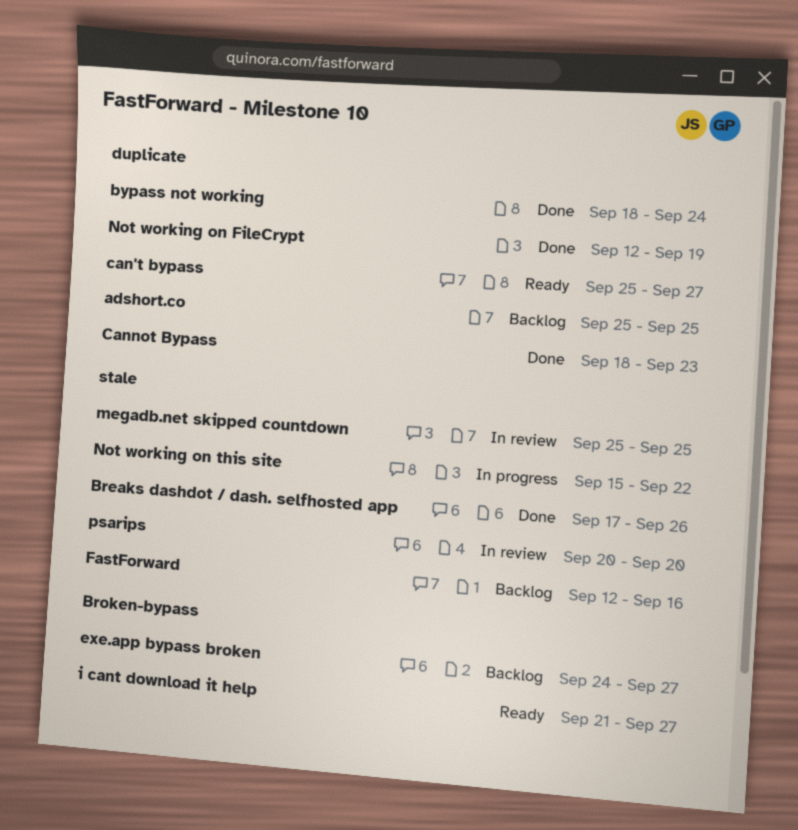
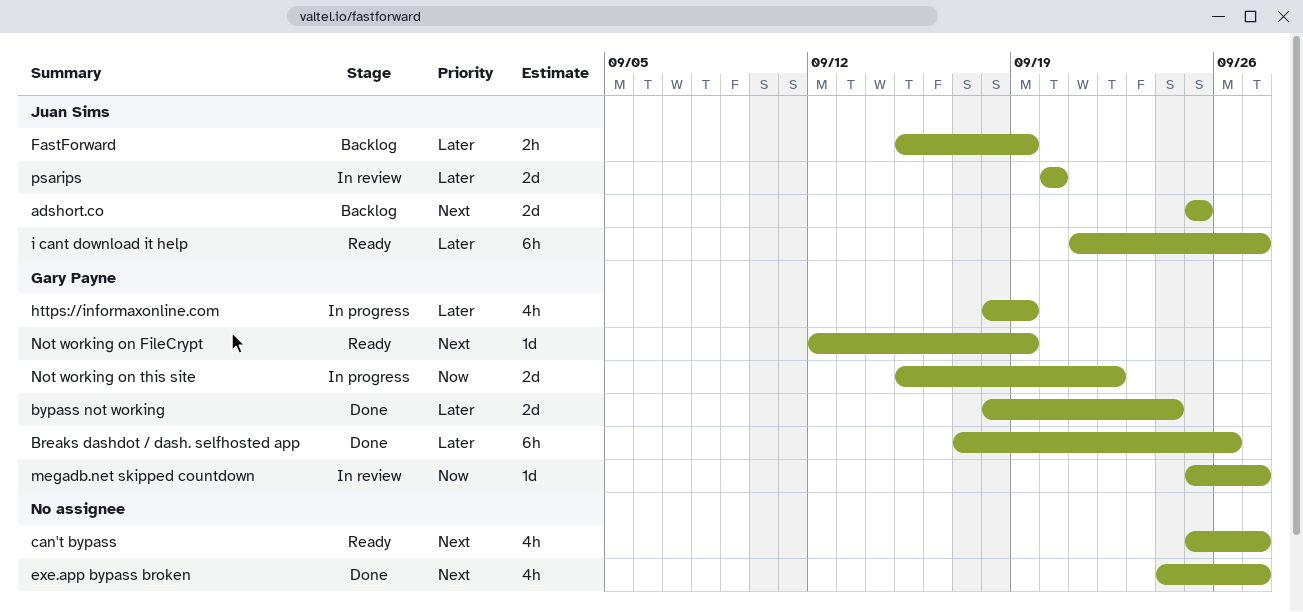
Cannot Bypass: present -> none
exe.app bypass broken, status: Backlog -> Done
FastForward, start: Sep 12 -> Sep 15
FastForward, due: Sep 16 -> Sep 19
https://informaxonline.com: none -> present
megadb.net skipped countdown, due: Sep 25 -> Sep 27
Not working on FileCrypt, status: Done -> Ready

